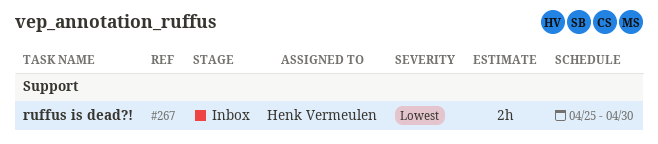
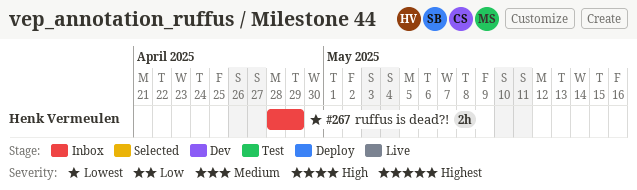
#267, start: Apr 25 -> Apr 28
#267, due: Apr 30 -> Apr 29

